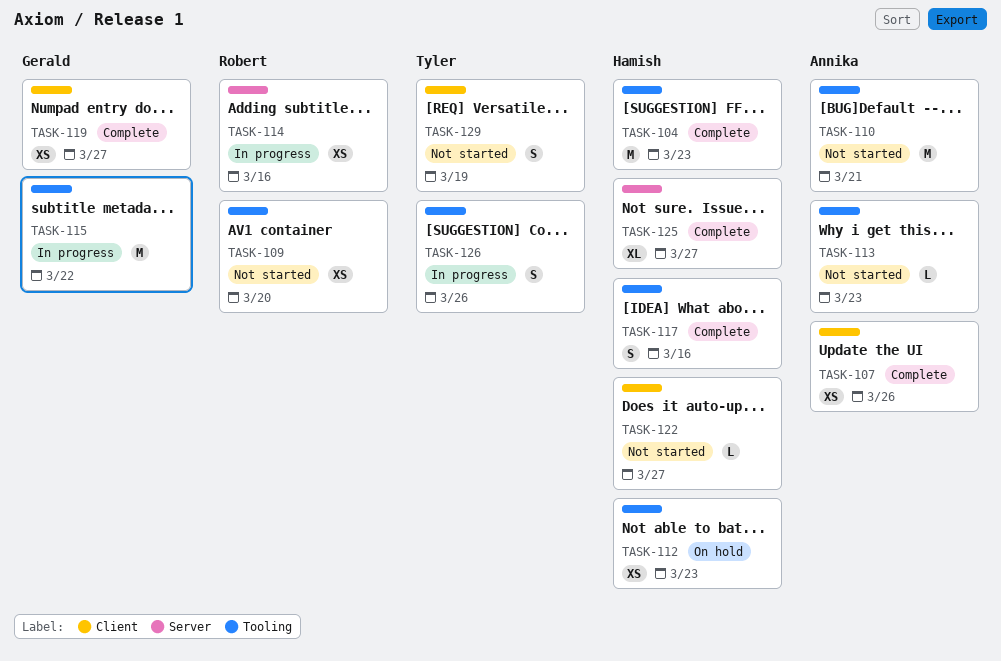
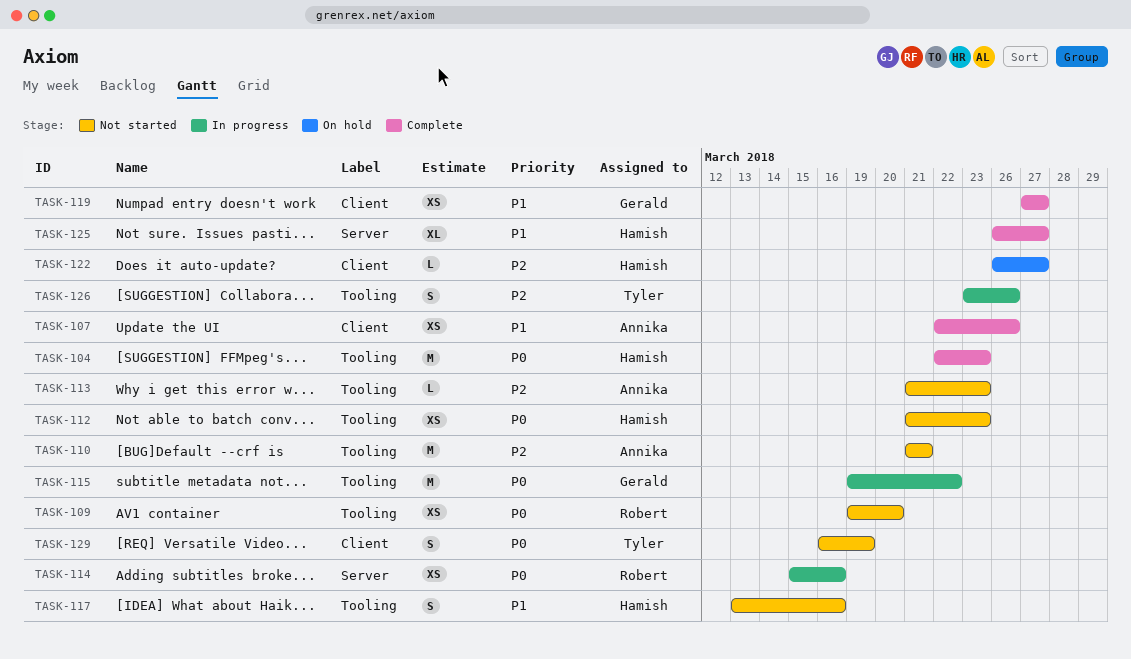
TASK-112, status: On hold -> Not started
TASK-117, status: Complete -> Not started
TASK-122, status: Not started -> On hold

